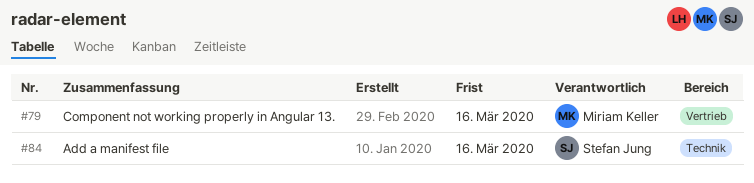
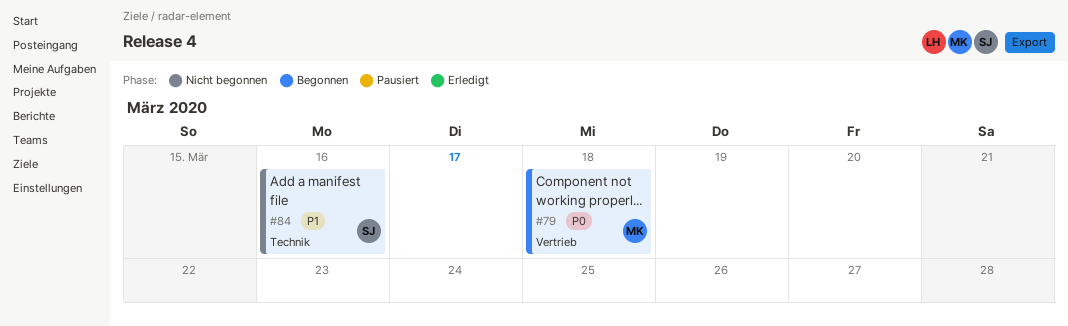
#79, due: Mar 16 -> Mar 18

